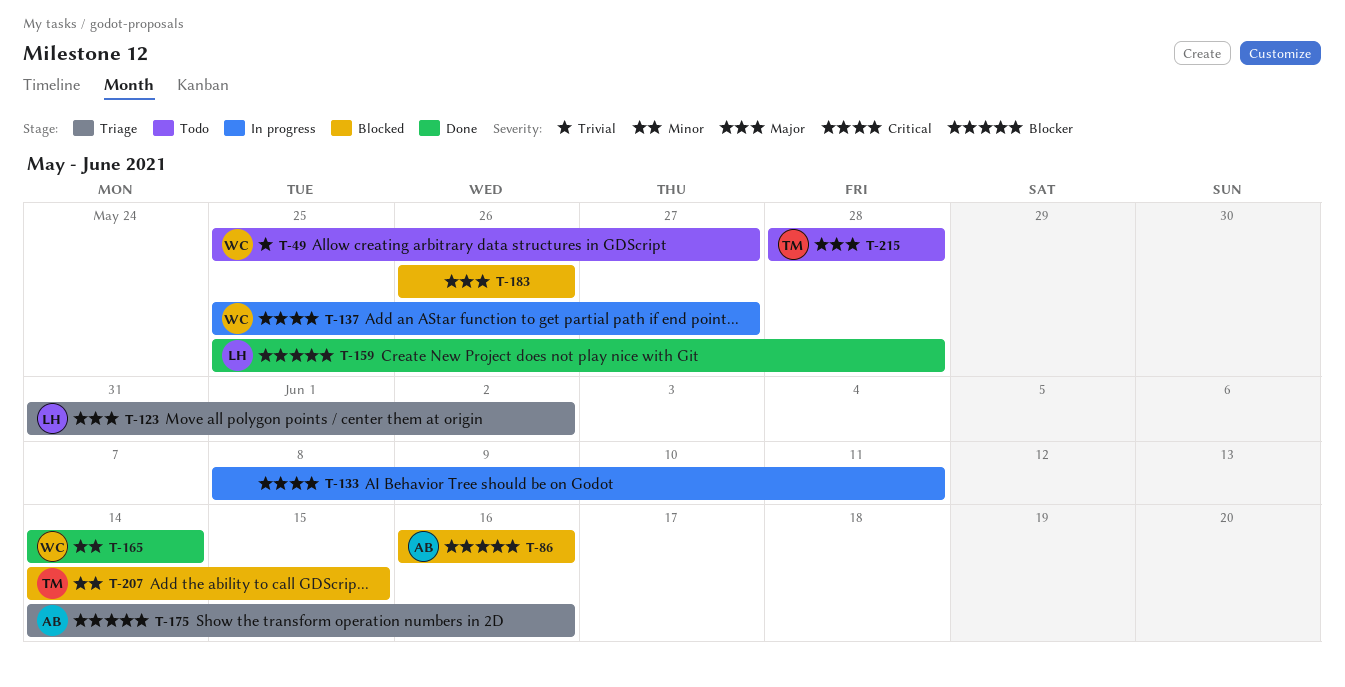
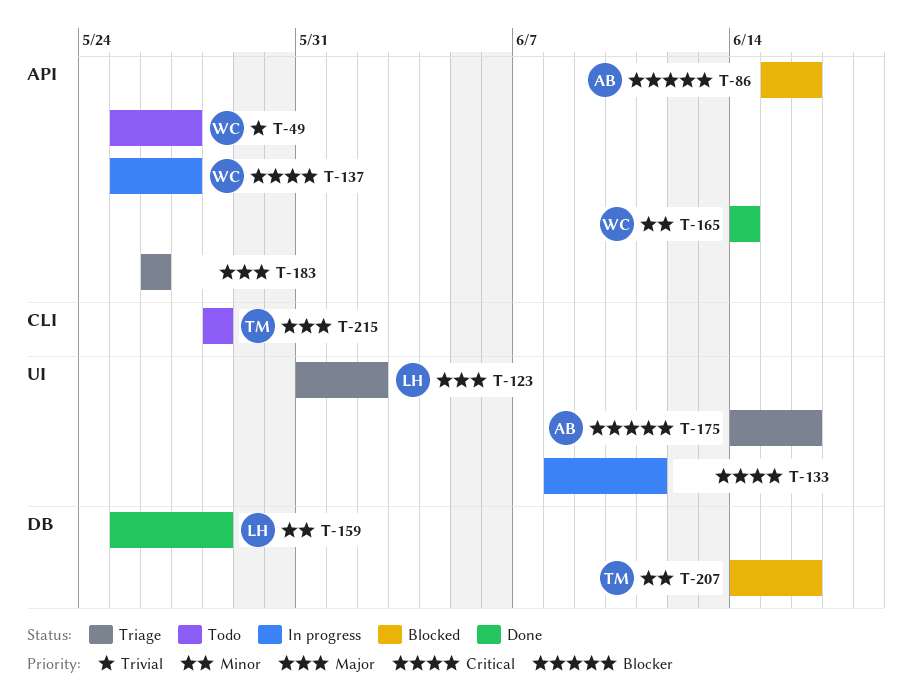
T-86, start: Jun 16 -> Jun 15
T-159, priority: Blocker -> Minor
T-183, status: Blocked -> Triage
T-207, due: Jun 15 -> Jun 16

